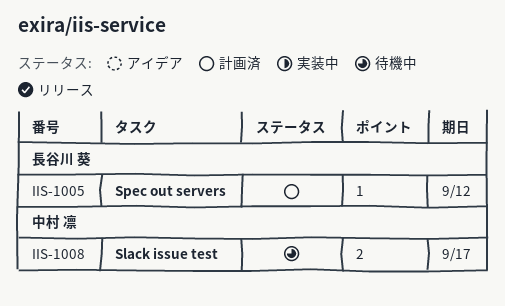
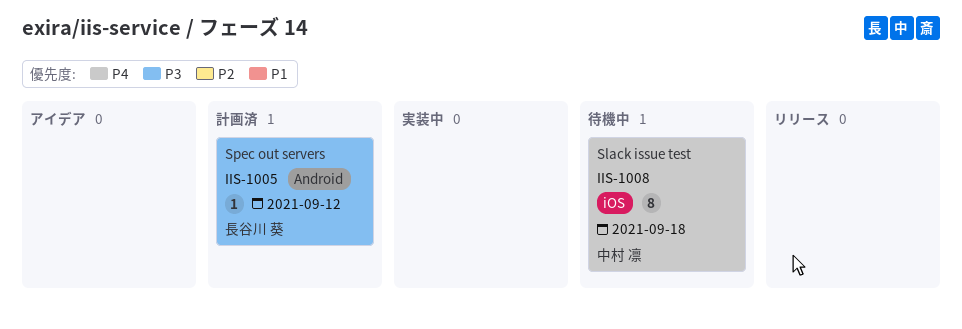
IIS-1008, estimate: 2 -> 8
IIS-1008, due: Sep 17 -> Sep 18

